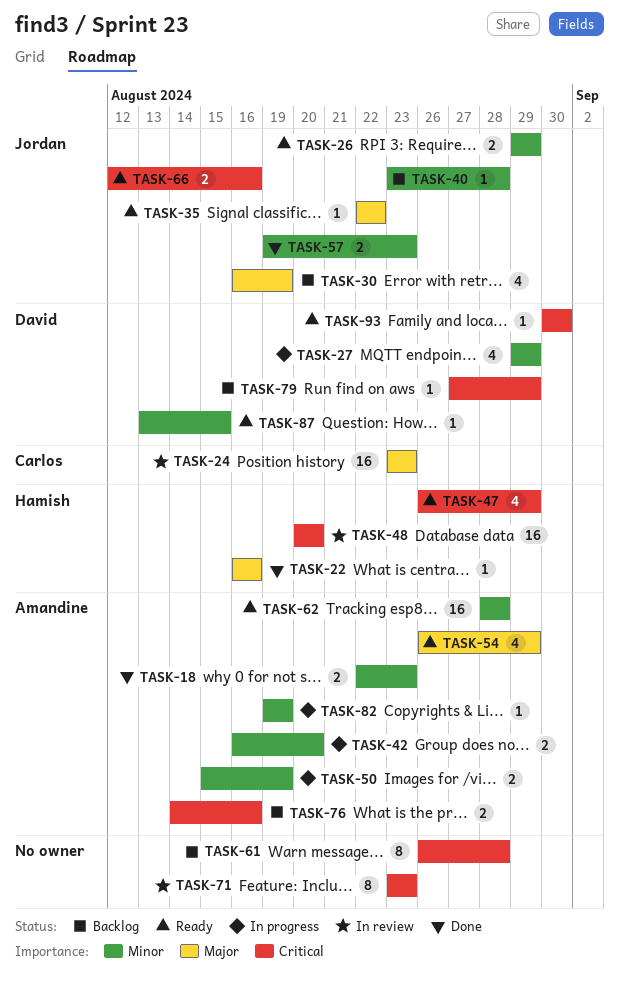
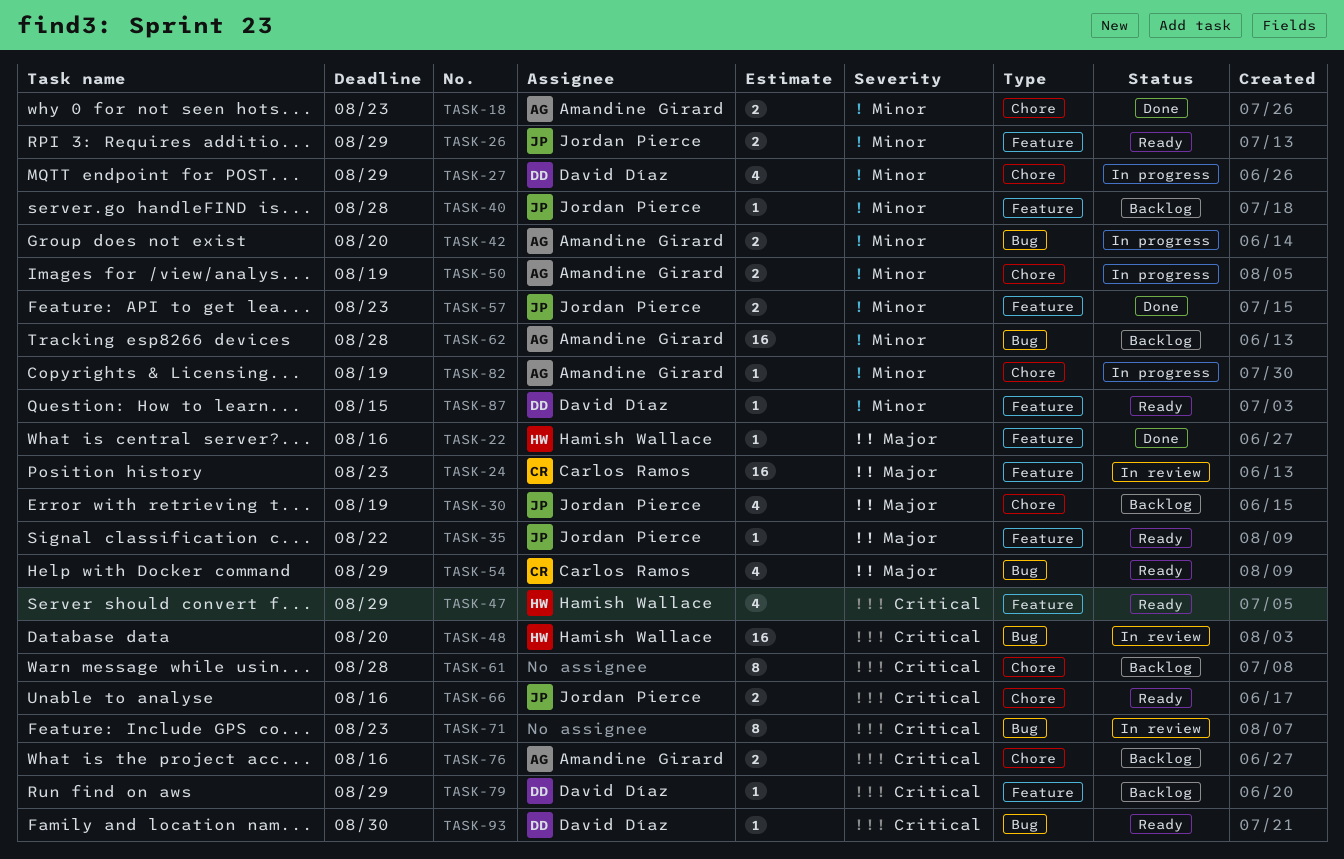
TASK-54, owner: Amandine Girard -> Carlos Ramos
TASK-62, status: Ready -> Backlog

